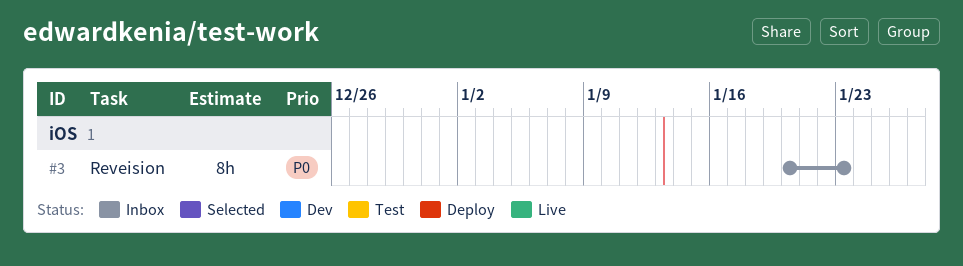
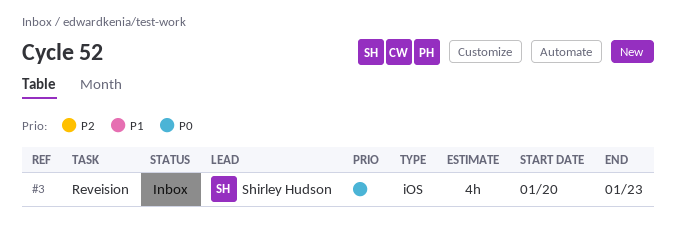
#3, estimate: 8h -> 4h

